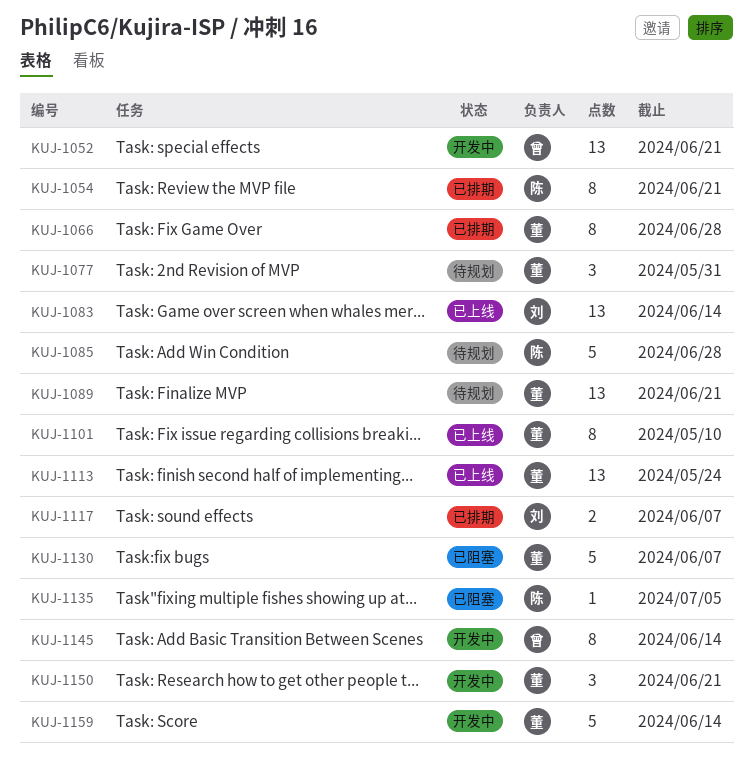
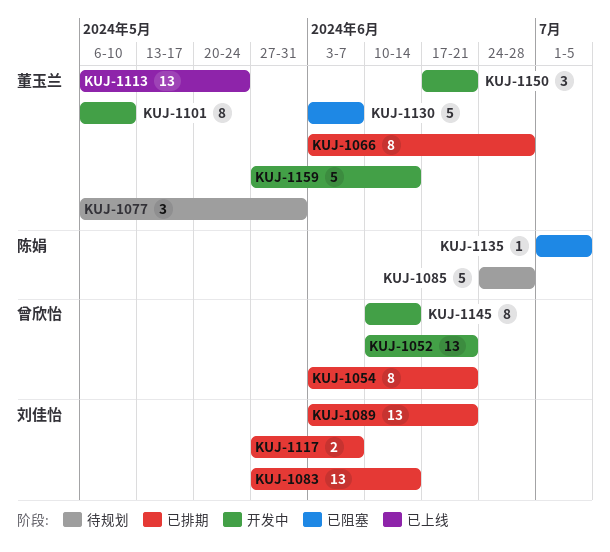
KUJ-1054, owner: 陈娟 -> 曾欣怡
KUJ-1083, status: 已上线 -> 已排期
KUJ-1089, status: 待规划 -> 已排期
KUJ-1089, owner: 董玉兰 -> 刘佳怡
KUJ-1101, status: 已上线 -> 开发中

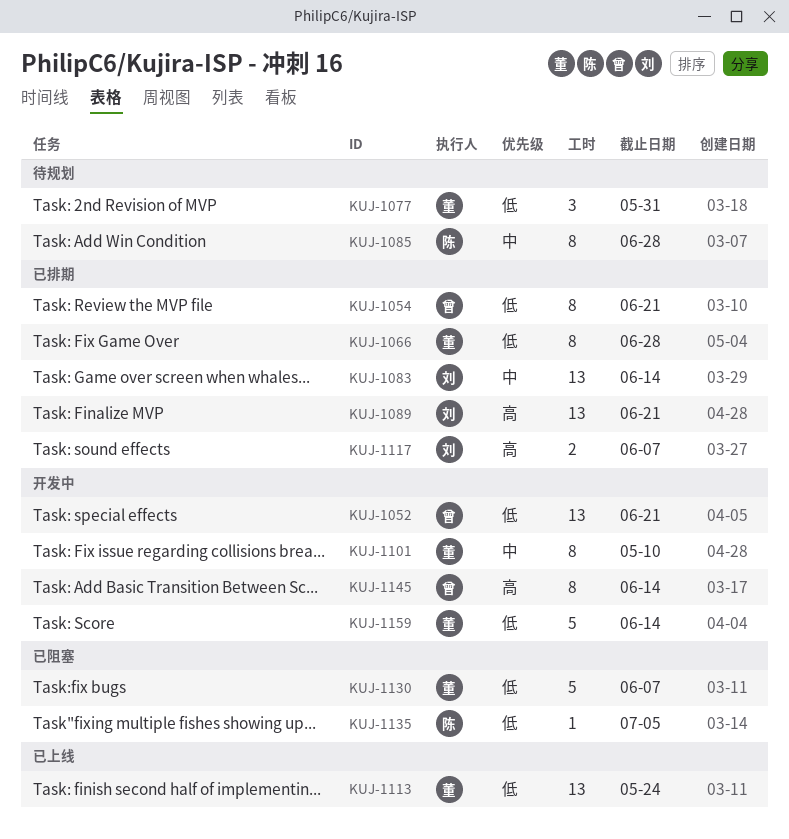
KUJ-1085, estimate: 5 -> 8
KUJ-1150: present -> none

